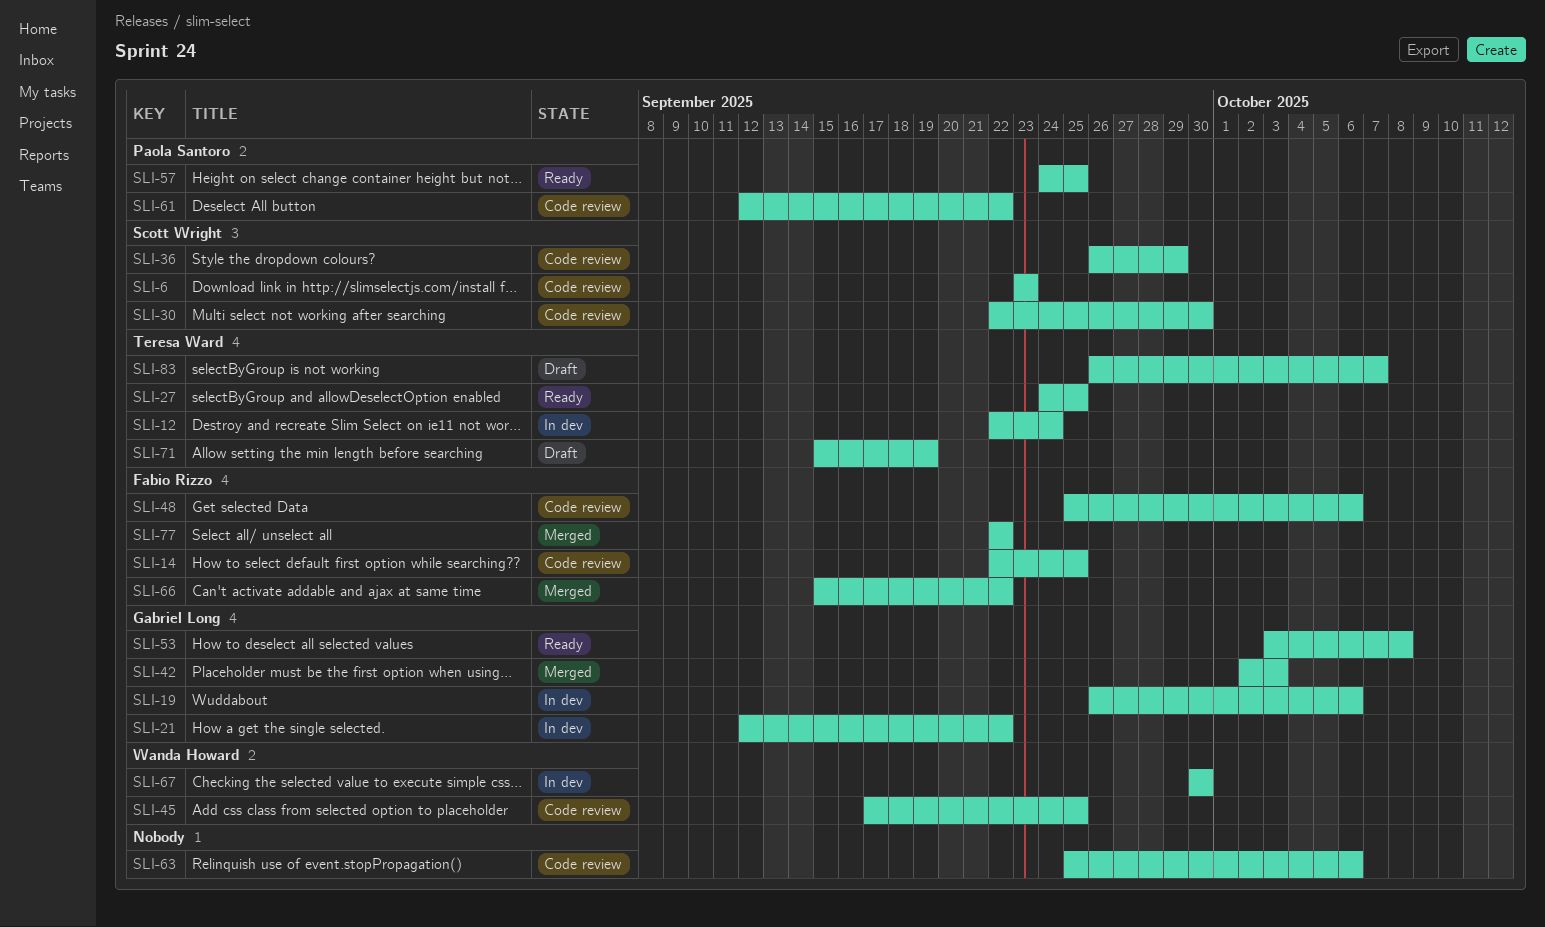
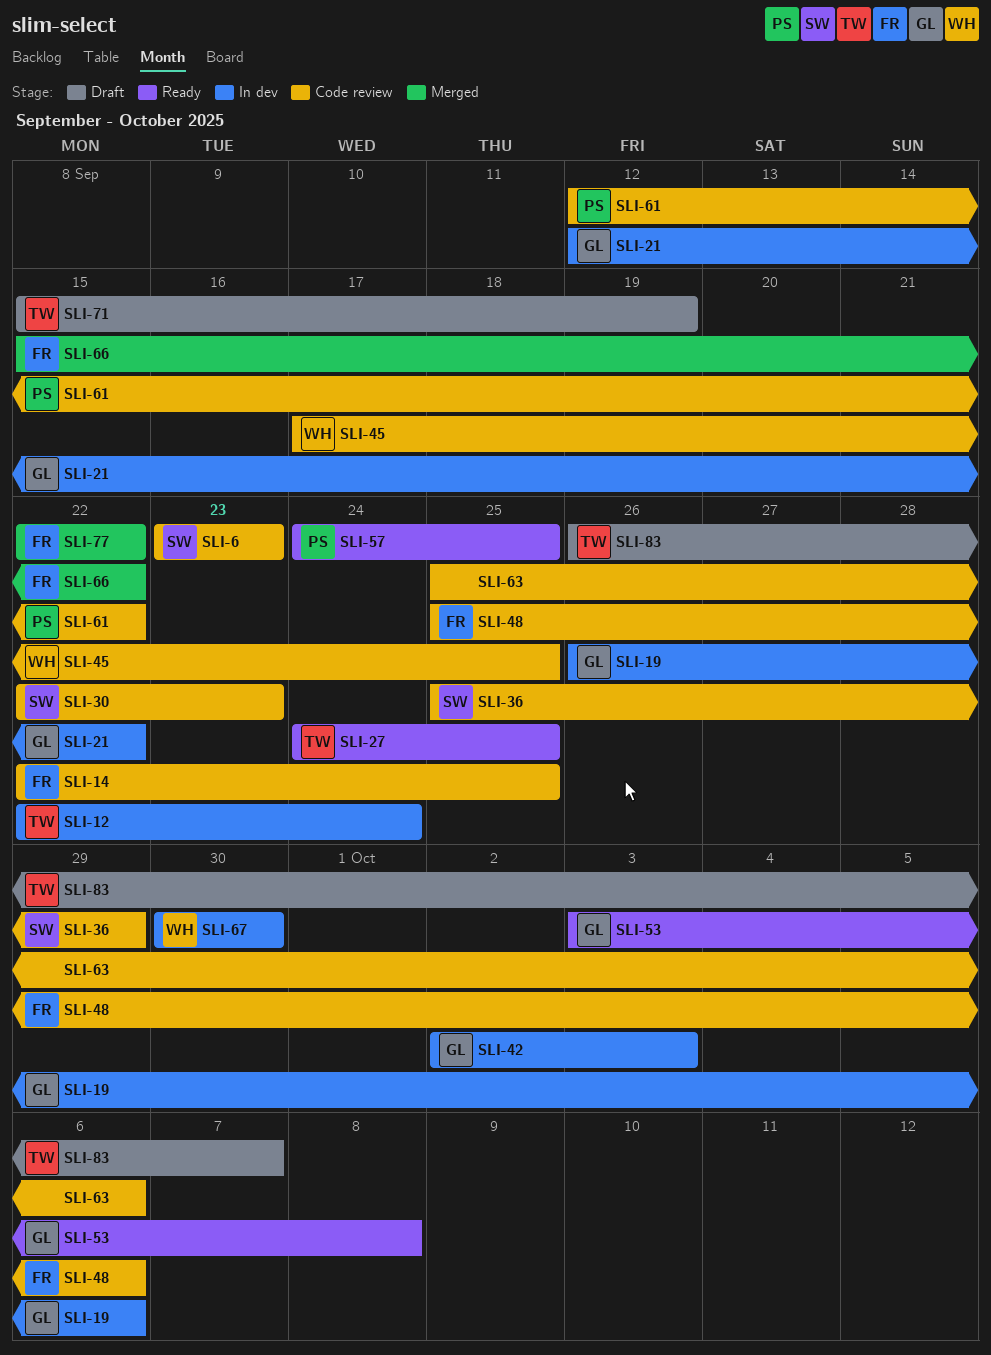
SLI-30, due: Sep 30 -> Sep 23
SLI-36, start: Sep 26 -> Sep 25
SLI-42, status: Merged -> In dev

